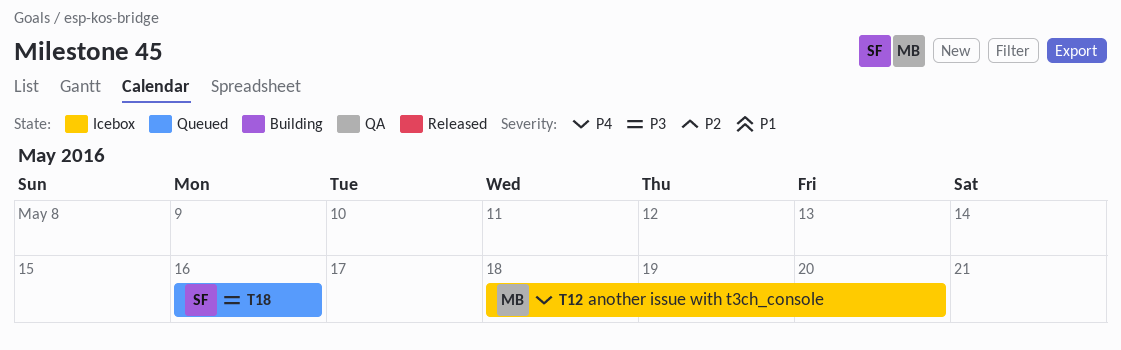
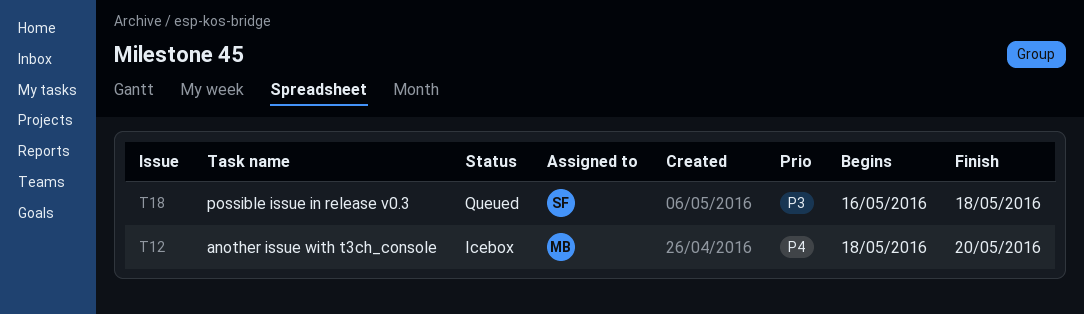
T18, due: May 16 -> May 18

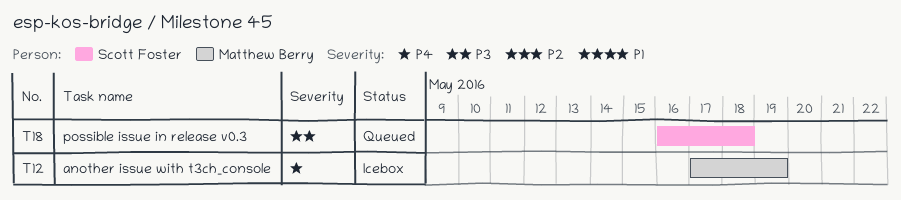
T12, start: May 18 -> May 17
T12, due: May 20 -> May 19

